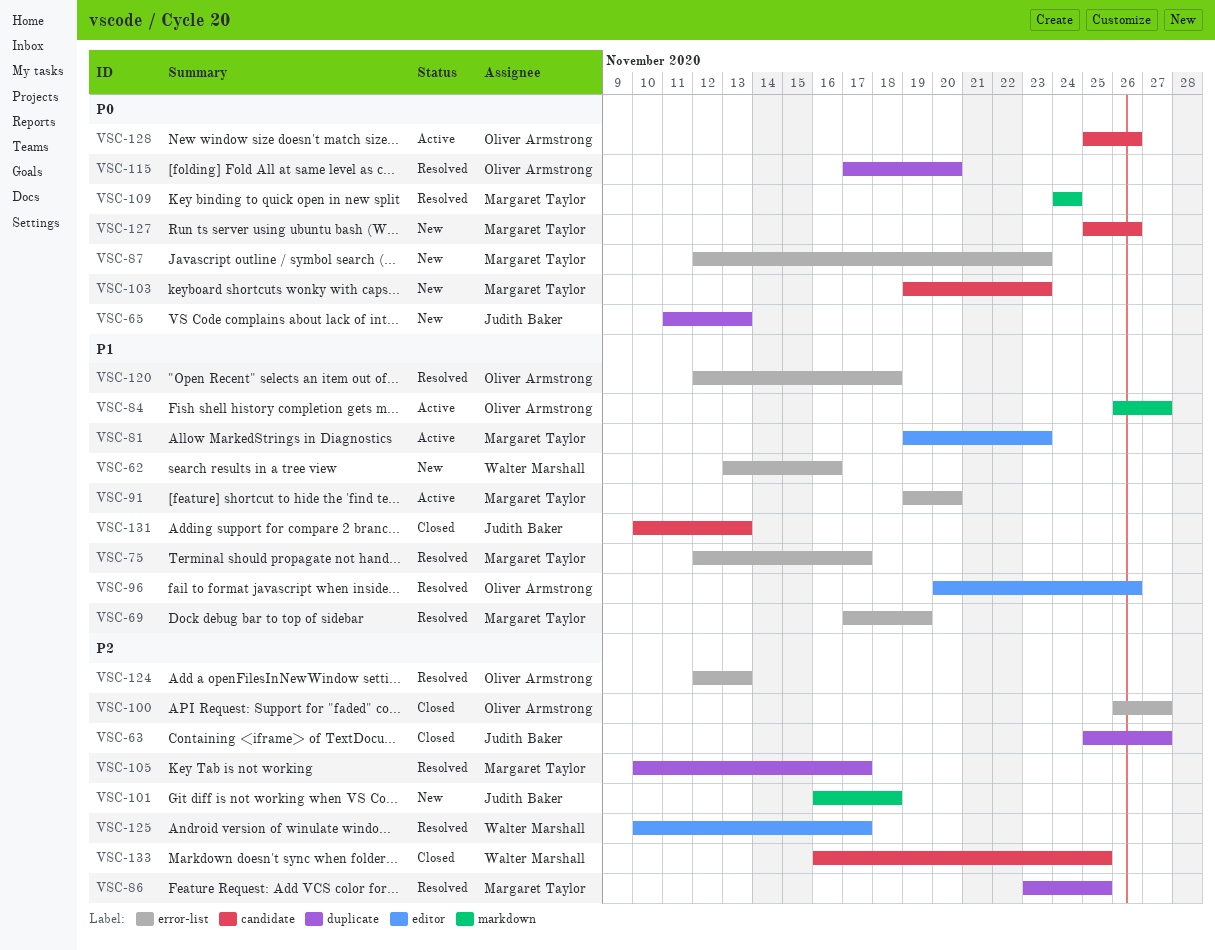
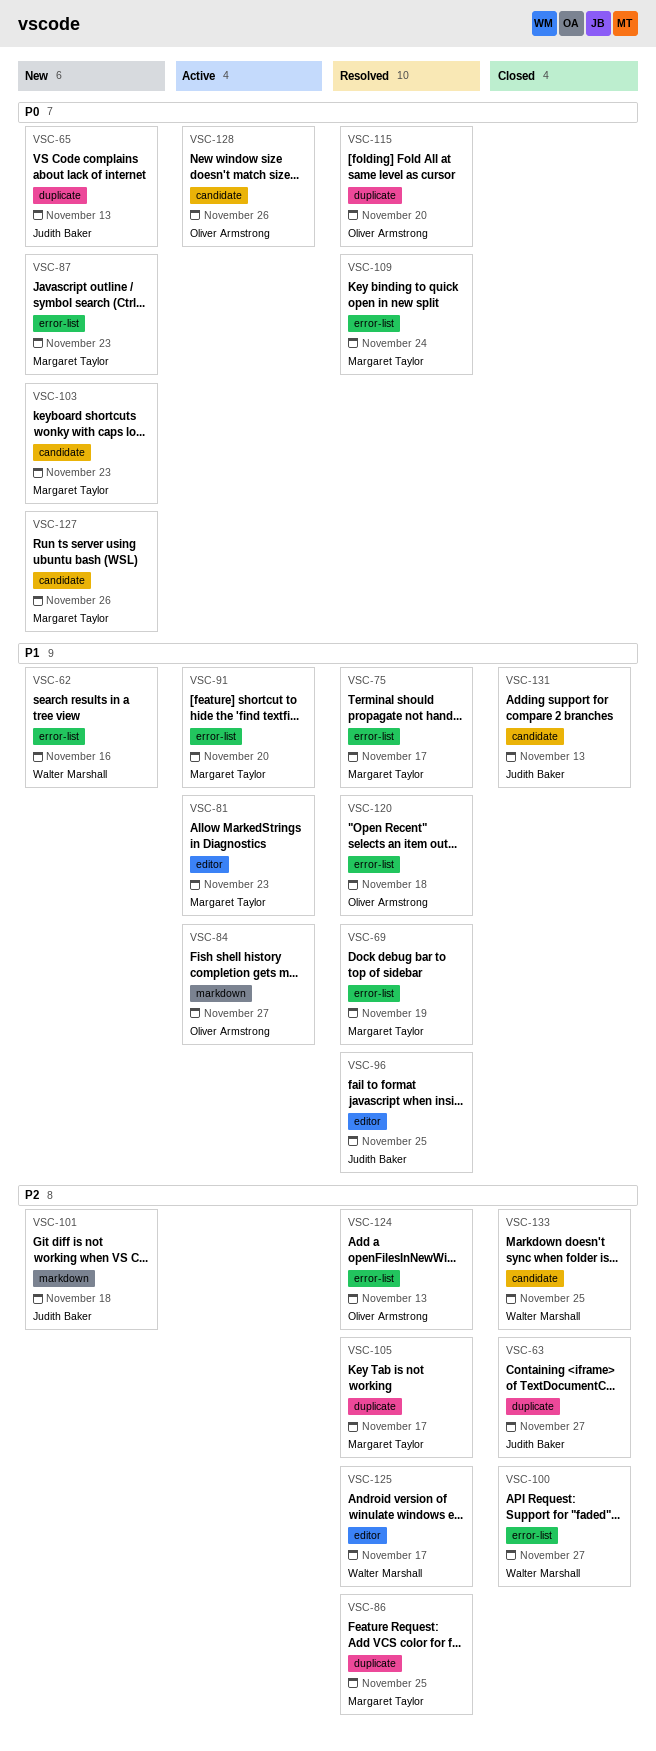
VSC-96, owner: Oliver Armstrong -> Judith Baker
VSC-96, due: Nov 26 -> Nov 25
VSC-100, owner: Oliver Armstrong -> Walter Marshall
VSC-109, label: markdown -> error-list

